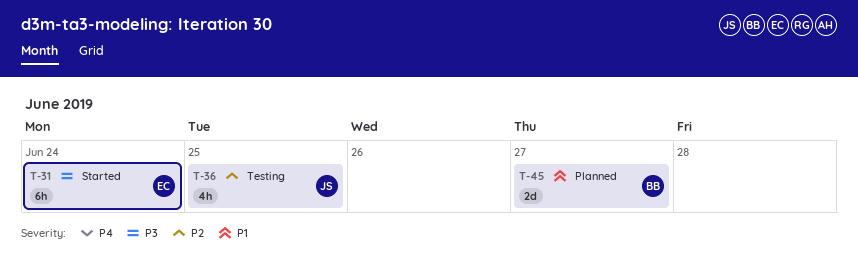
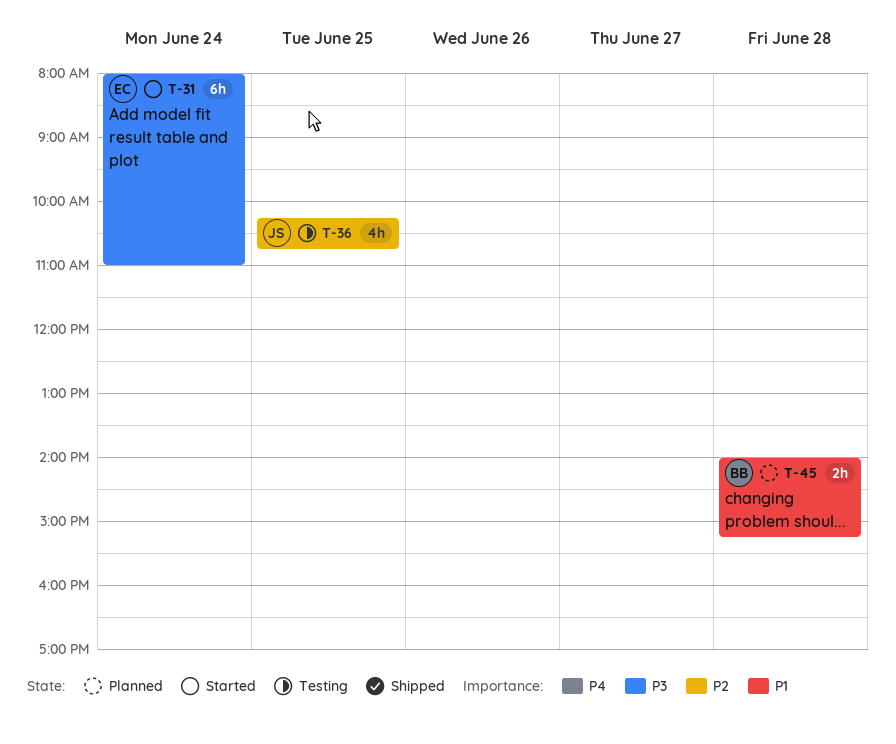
T-45, estimate: 2d -> 2h
T-45, day: Jun 27 -> Jun 28

